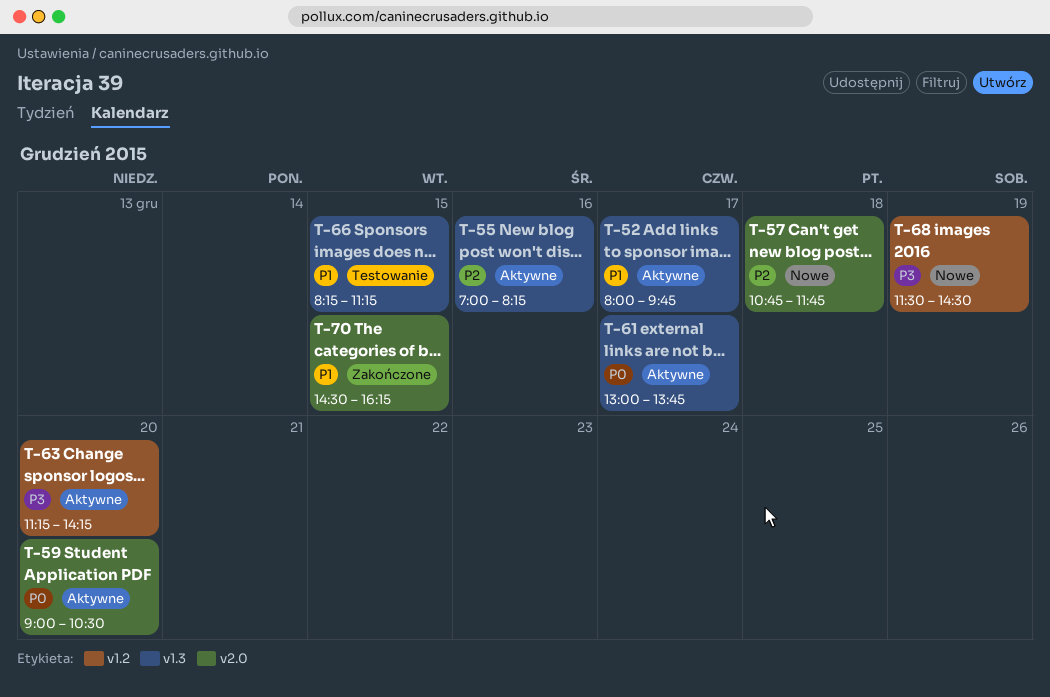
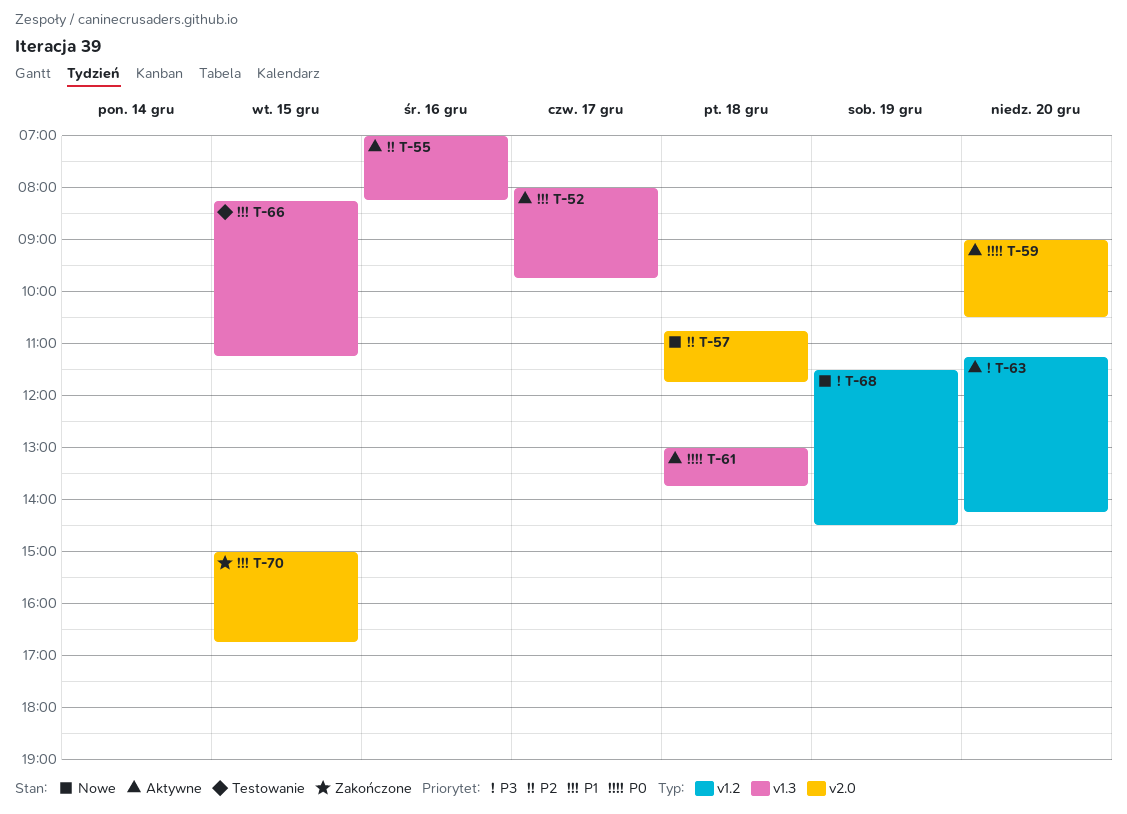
T-61, day: Dec 17 -> Dec 18
T-70, begins: 14:30 -> 15:00
T-70, ends: 16:15 -> 16:45

